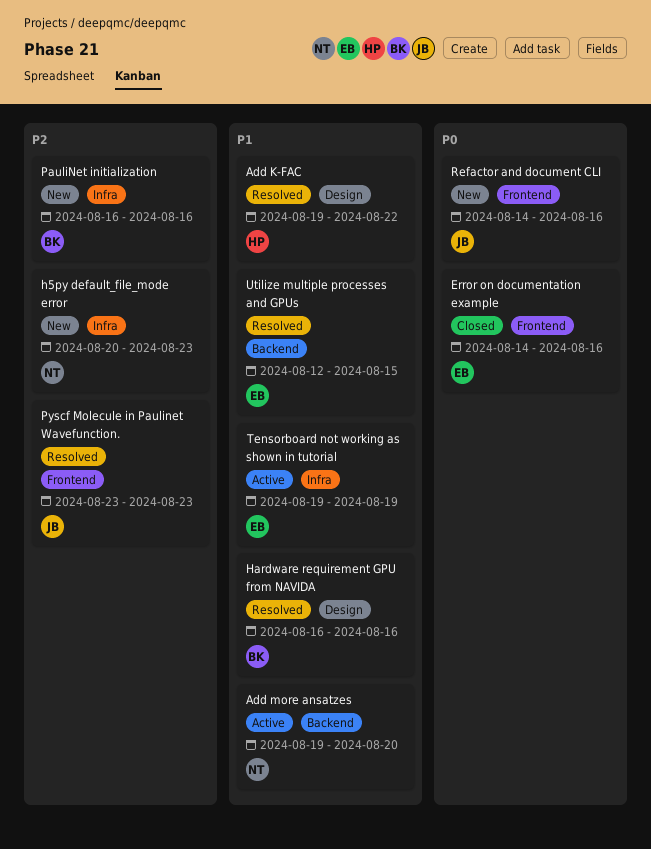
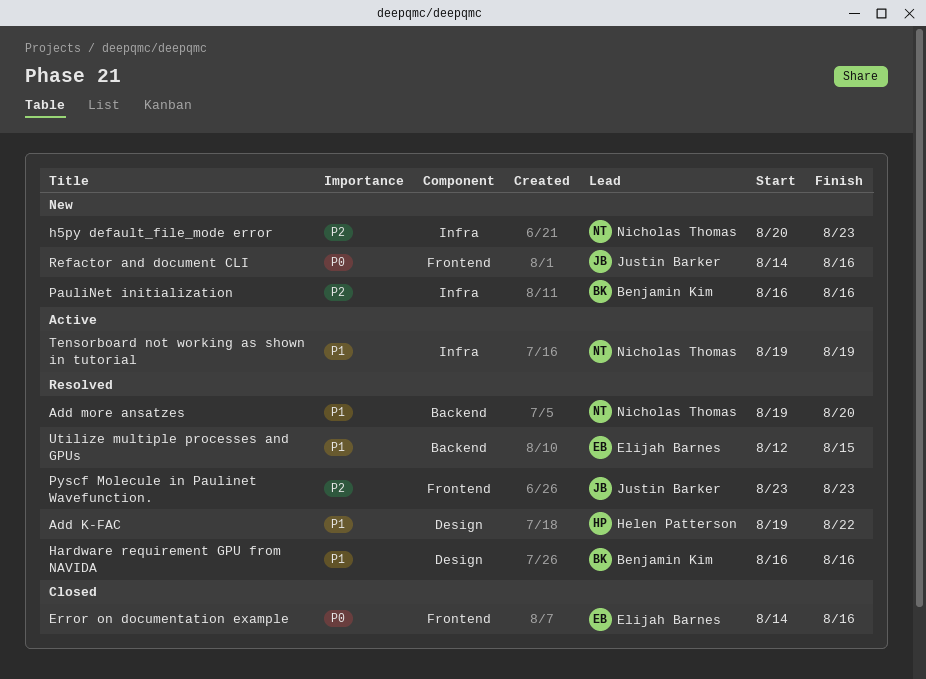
Add more ansatzes, status: Active -> Resolved
Tensorboard not working as shown in tutorial, owner: Elijah Barnes -> Nicholas Thomas

